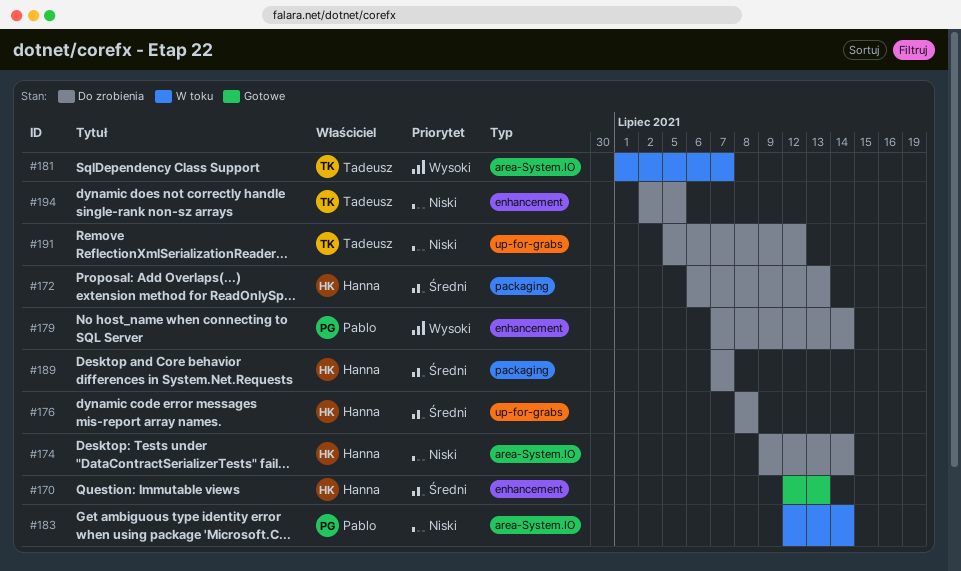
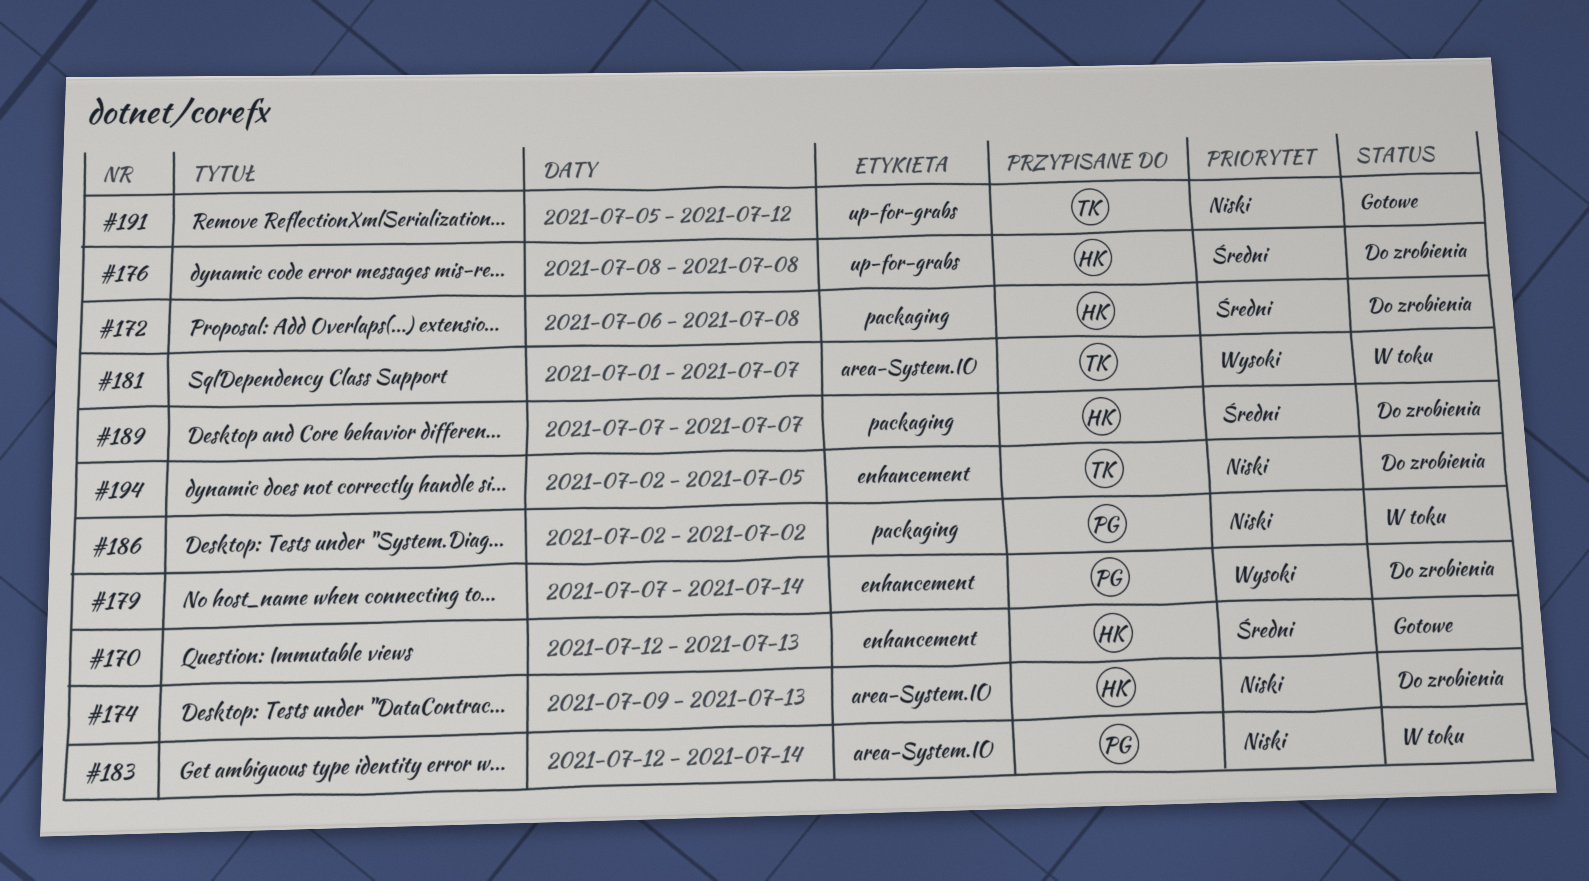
#172, due: Jul 13 -> Jul 8
#174, due: Jul 14 -> Jul 13
#186: none -> present
#191, status: Do zrobienia -> Gotowe

